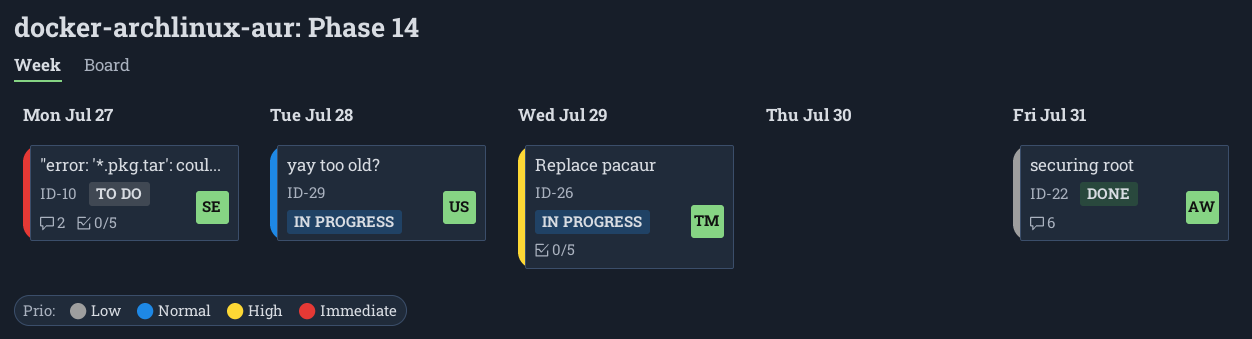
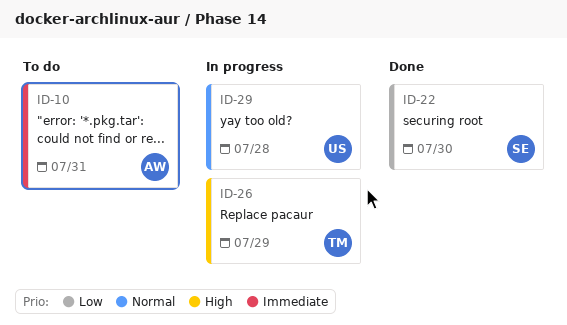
ID-10, owner: SE -> AW
ID-10, due: Jul 27 -> Jul 31
ID-22, owner: AW -> SE
ID-22, due: Jul 31 -> Jul 30

